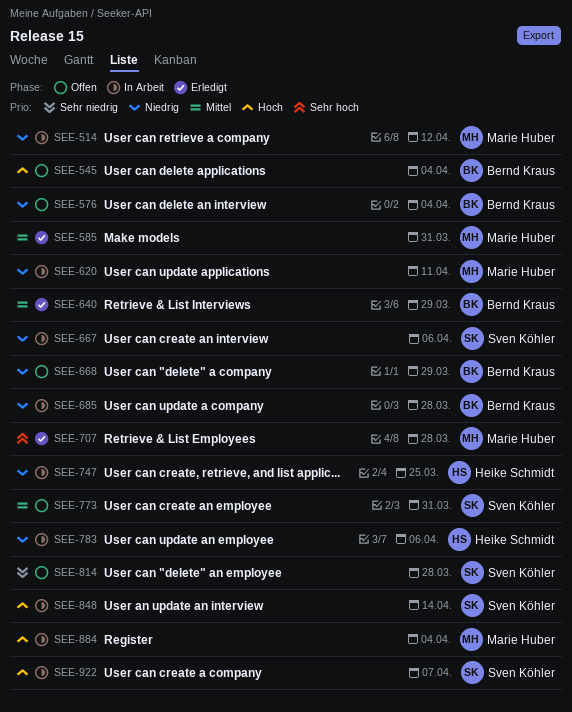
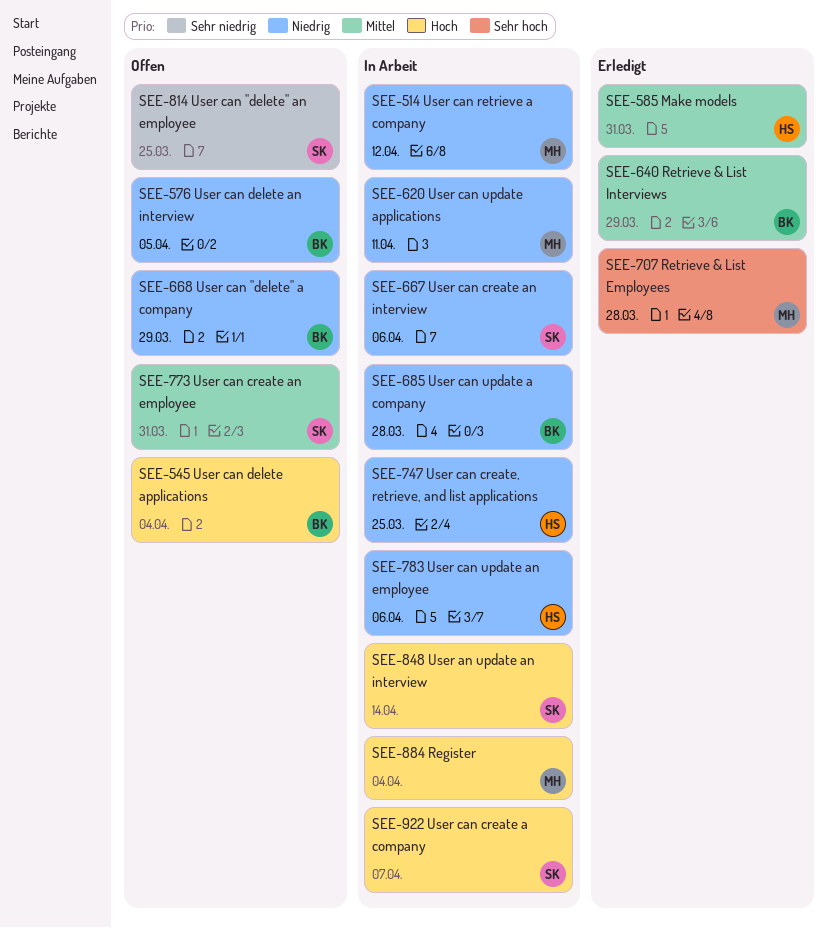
SEE-576, due: Apr 4 -> Apr 5
SEE-585, owner: Marie Huber -> Heike Schmidt
SEE-814, due: Mar 28 -> Mar 25

